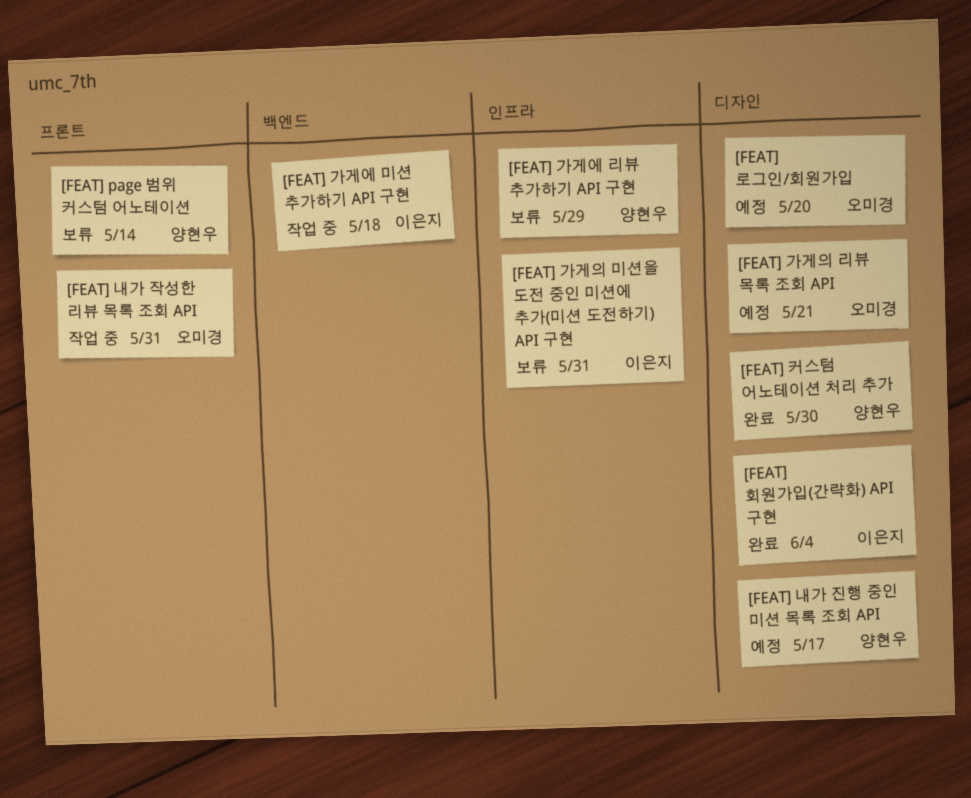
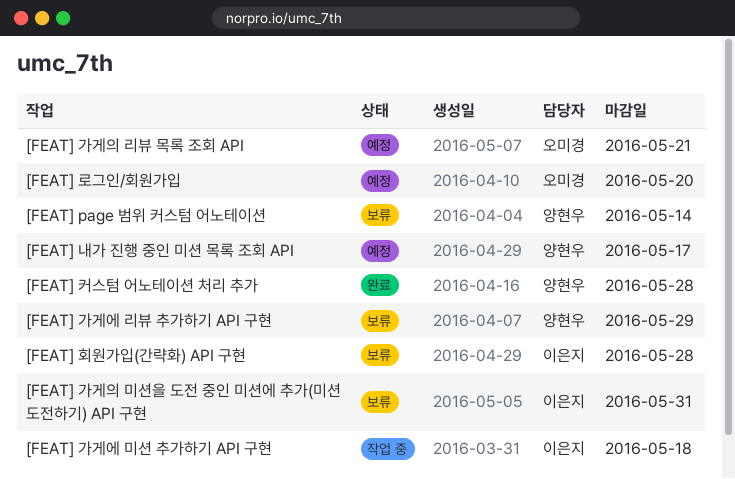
[FEAT] 내가 작성한 리뷰 목록 조회 API: present -> none
[FEAT] 커스텀 어노테이션 처리 추가, due: May 30 -> May 28
[FEAT] 회원가입(간략화) API 구현, status: 완료 -> 보류
[FEAT] 회원가입(간략화) API 구현, due: Jun 4 -> May 28

